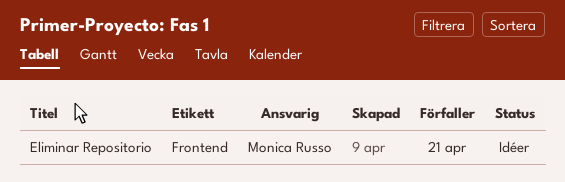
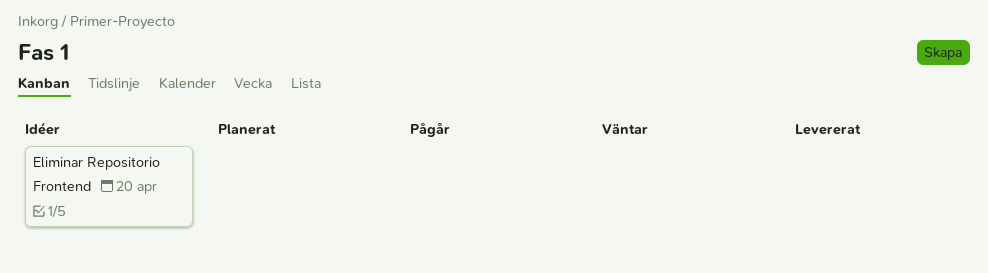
Eliminar Repositorio, due: Apr 21 -> Apr 20

